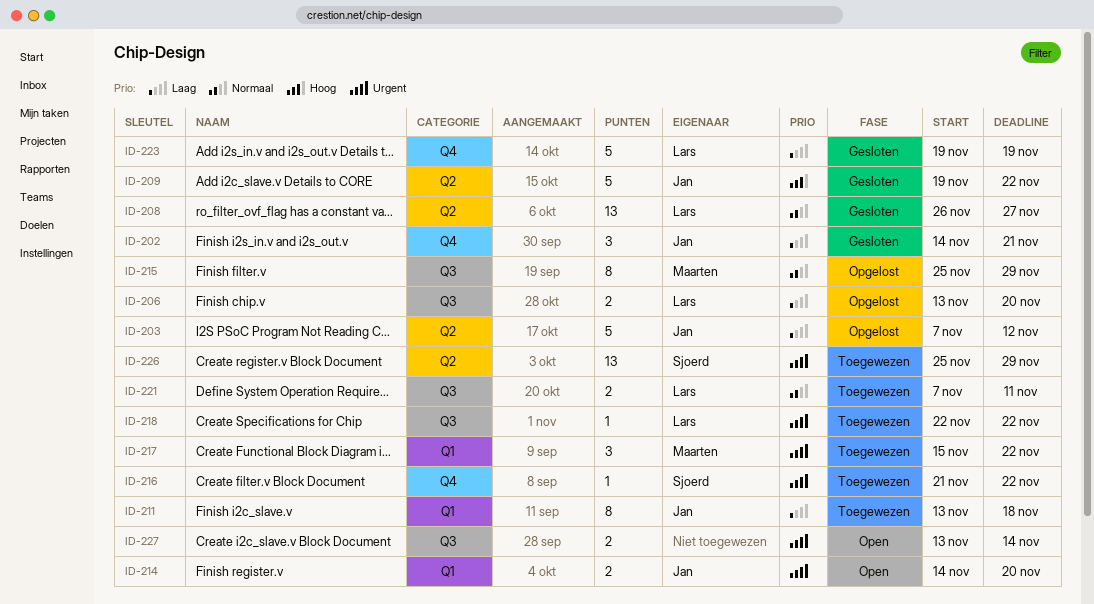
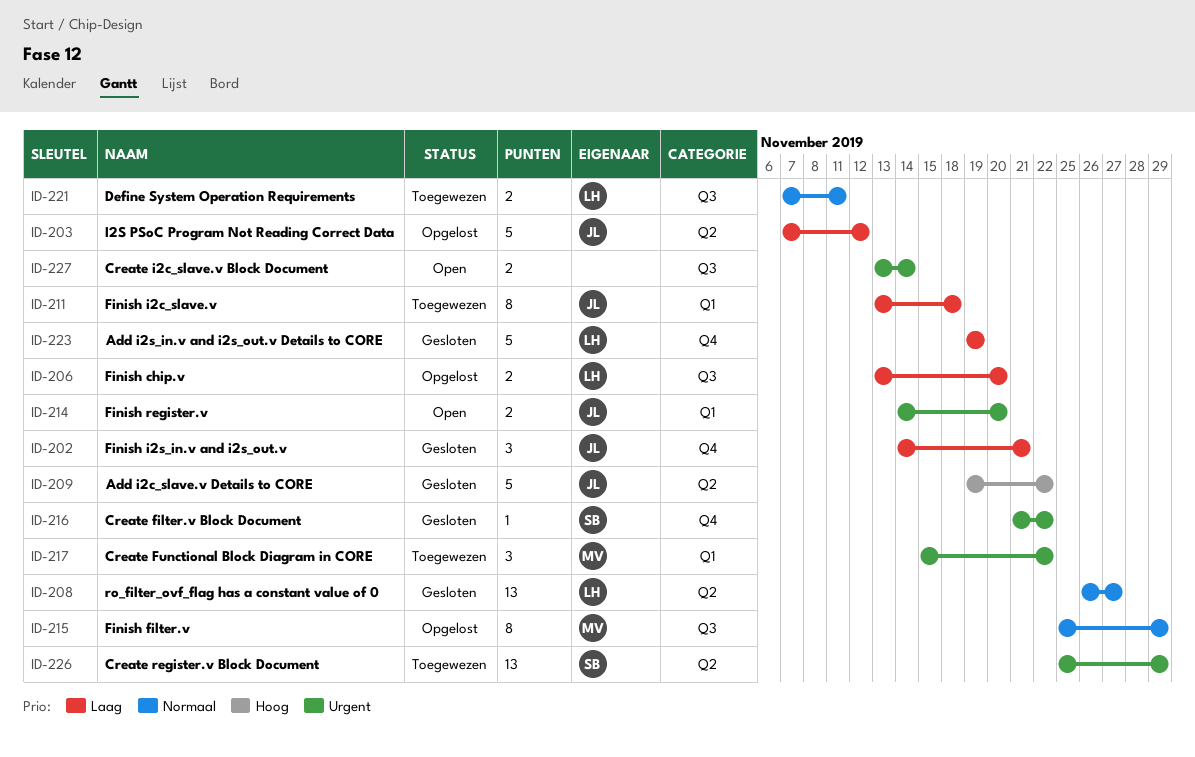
ID-216, status: Toegewezen -> Gesloten
ID-218: present -> none

